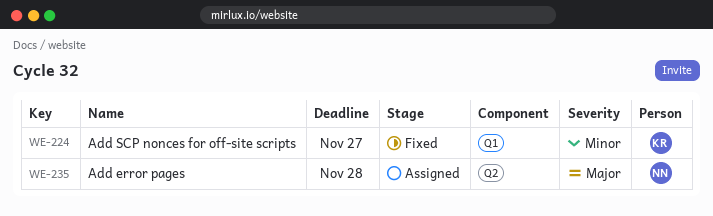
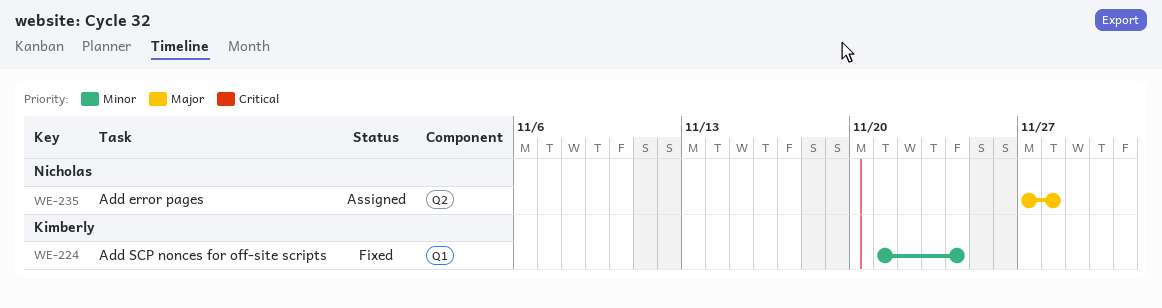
WE-224, due: Nov 27 -> Nov 24

